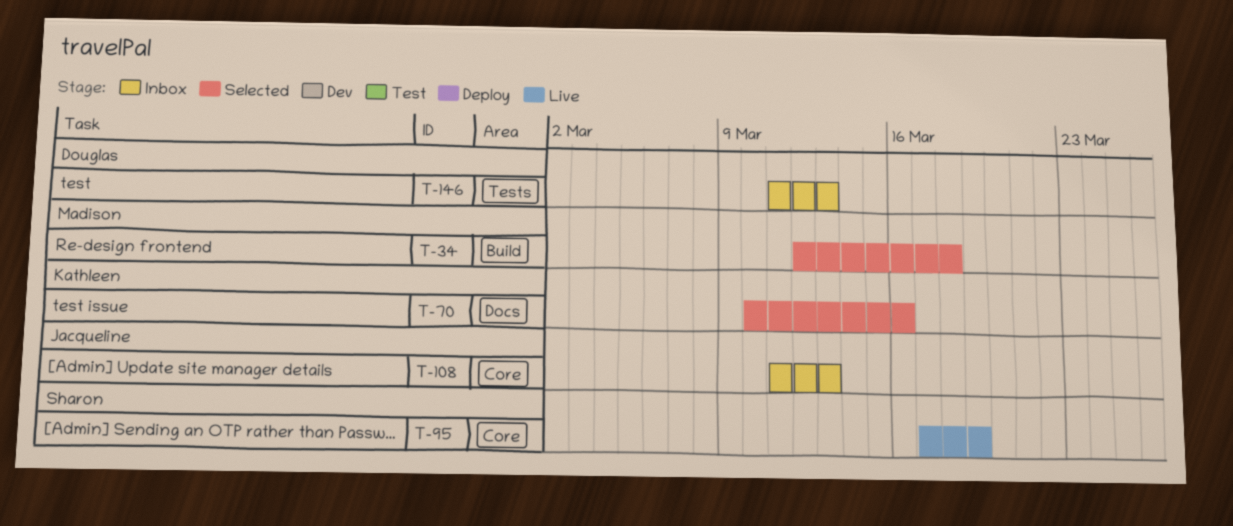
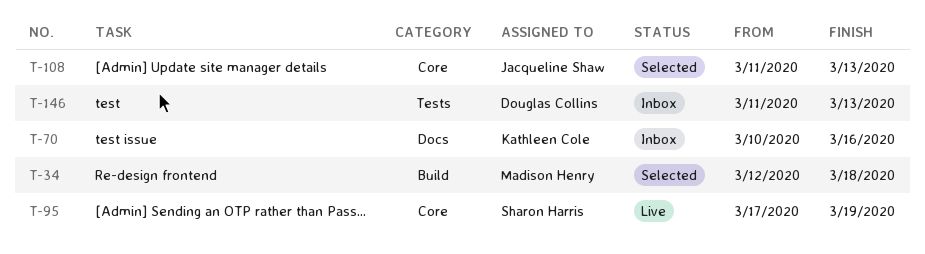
T-70, status: Selected -> Inbox
T-108, status: Inbox -> Selected

